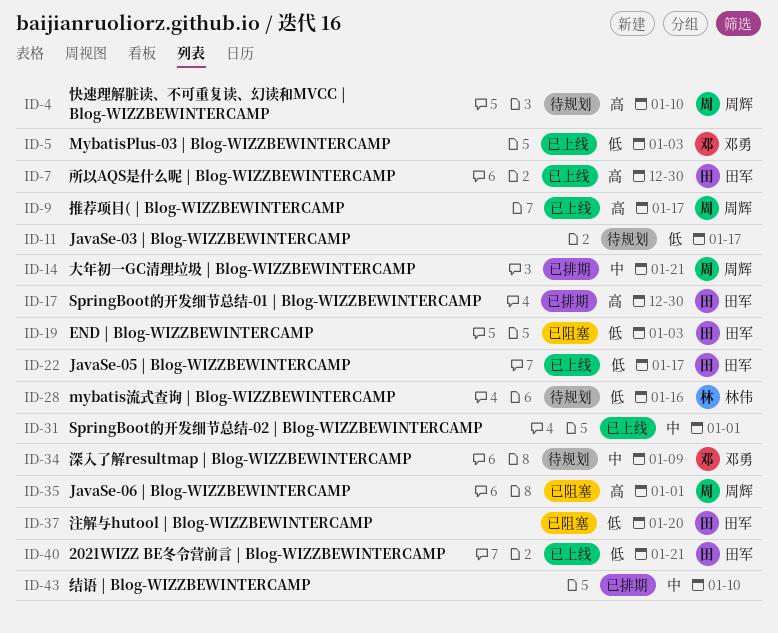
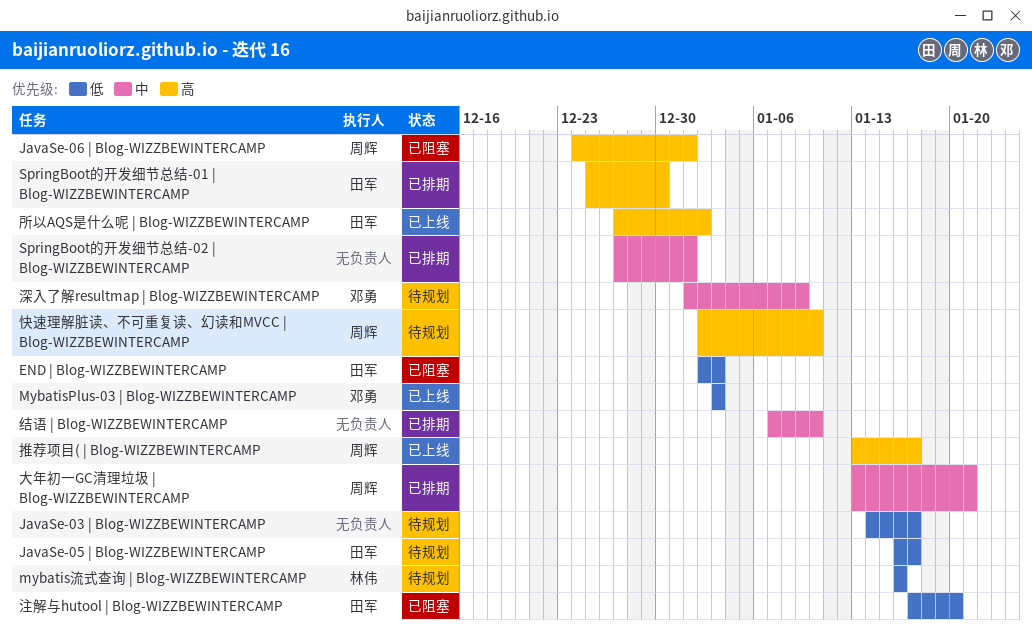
2021WIZZ BE冬令营前言 | Blog-WIZZBEWINTERCAMP: present -> none
JavaSe-05 | Blog-WIZZBEWINTERCAMP, status: 已上线 -> 待规划
SpringBoot的开发细节总结-02 | Blog-WIZZBEWINTERCAMP, status: 已上线 -> 已排期
所以AQS是什么呢 | Blog-WIZZBEWINTERCAMP, due: Dec 30 -> Jan 2

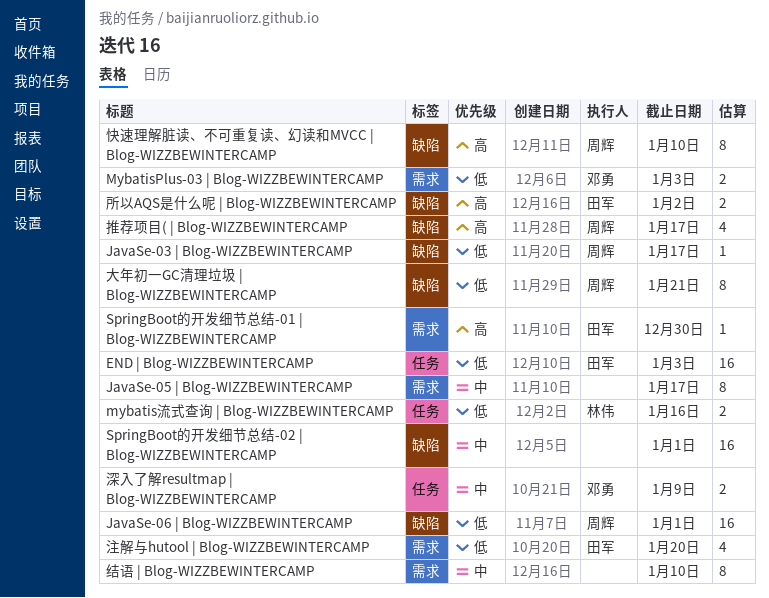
JavaSe-03 | Blog-WIZZBEWINTERCAMP, owner: none -> 周辉
JavaSe-05 | Blog-WIZZBEWINTERCAMP, owner: 田军 -> none
JavaSe-05 | Blog-WIZZBEWINTERCAMP, priority: 低 -> 中
JavaSe-06 | Blog-WIZZBEWINTERCAMP, priority: 高 -> 低
大年初一GC清理垃圾 | Blog-WIZZBEWINTERCAMP, priority: 中 -> 低

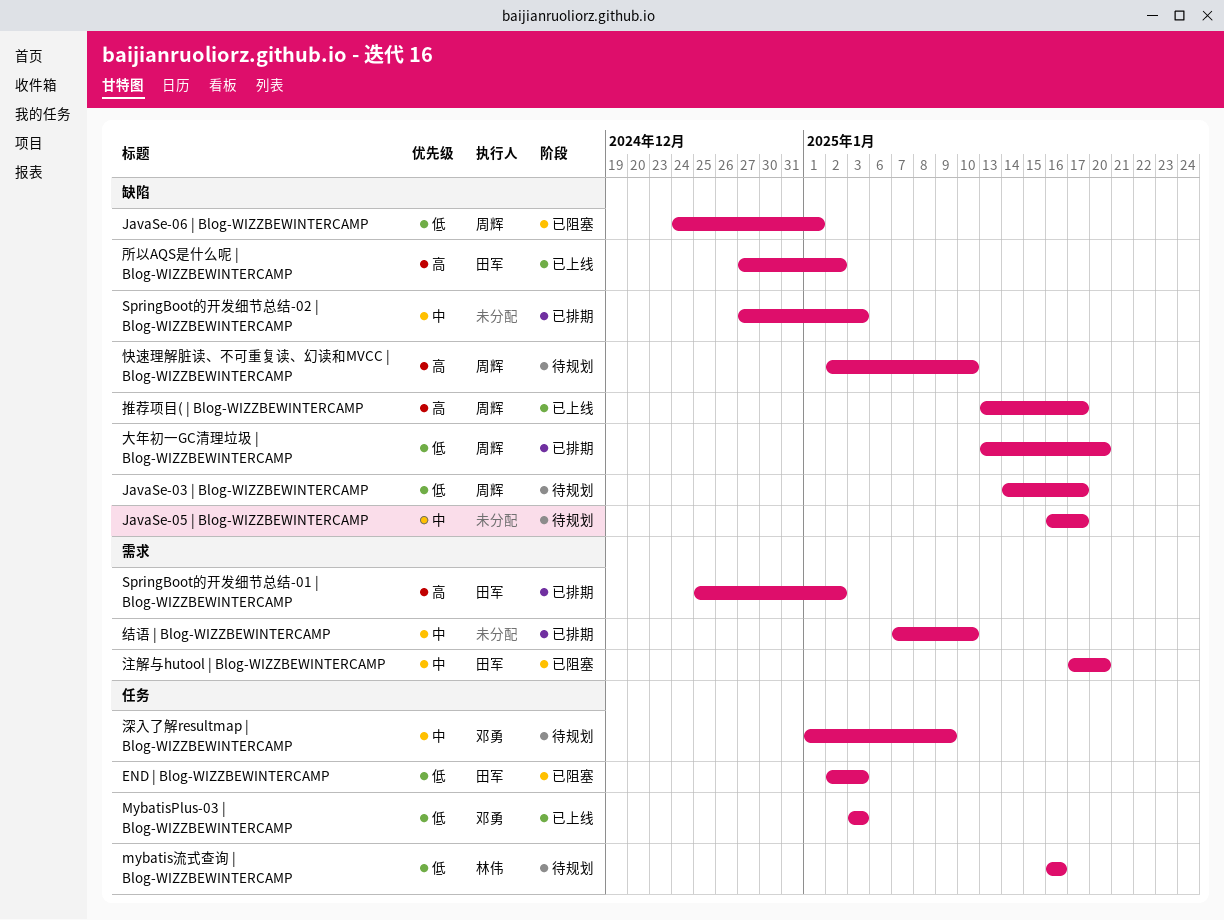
JavaSe-05 | Blog-WIZZBEWINTERCAMP, label: 需求 -> 缺陷
MybatisPlus-03 | Blog-WIZZBEWINTERCAMP, label: 需求 -> 任务
SpringBoot的开发细节总结-01 | Blog-WIZZBEWINTERCAMP, due: Dec 30 -> Jan 2
SpringBoot的开发细节总结-02 | Blog-WIZZBEWINTERCAMP, due: Jan 1 -> Jan 3
大年初一GC清理垃圾 | Blog-WIZZBEWINTERCAMP, due: Jan 21 -> Jan 20
注解与hutool | Blog-WIZZBEWINTERCAMP, priority: 低 -> 中

